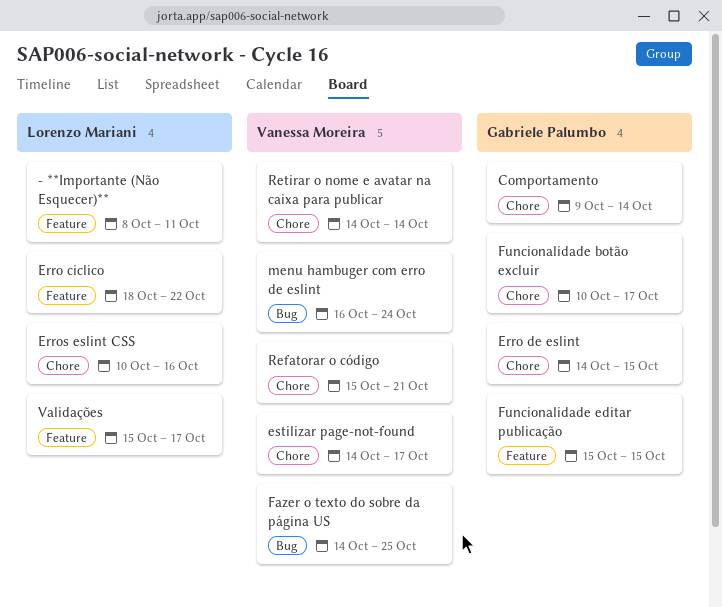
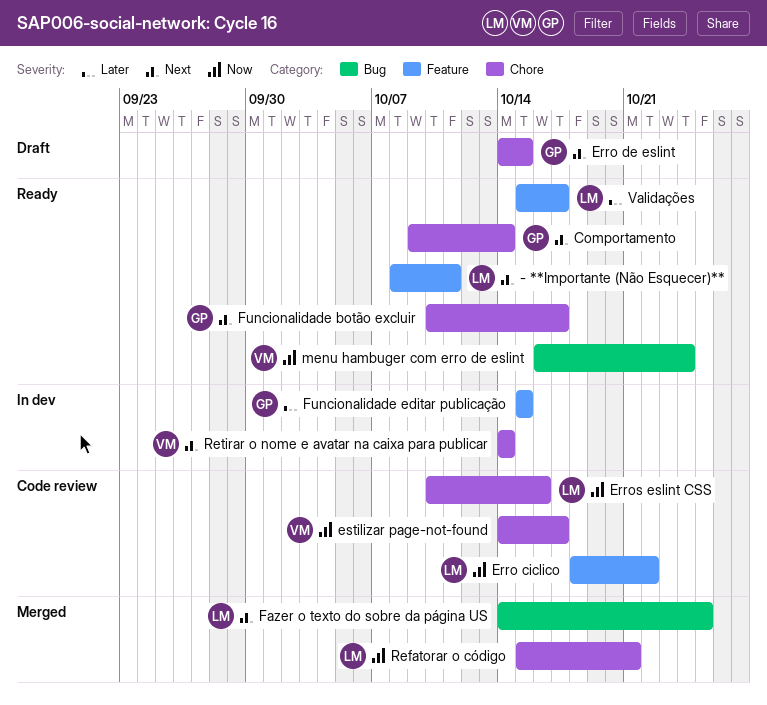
Fazer o texto do sobre da página US, owner: Vanessa Moreira -> Lorenzo Mariani
Refatorar o código, owner: Vanessa Moreira -> Lorenzo Mariani

